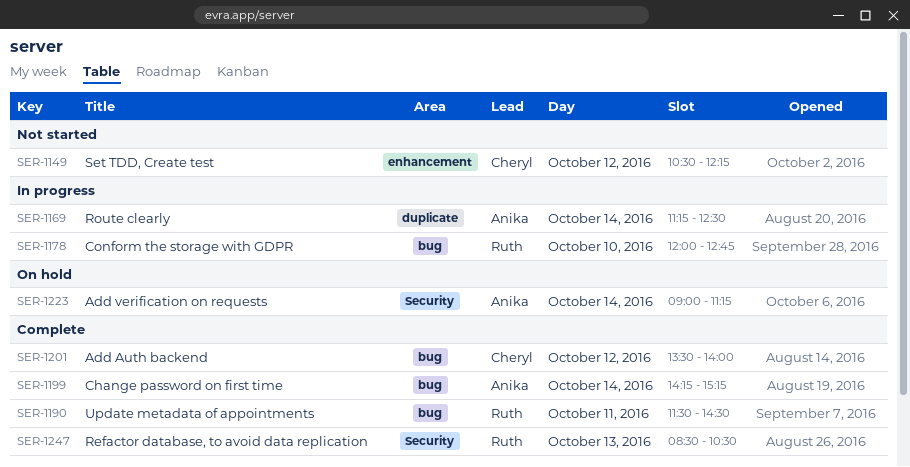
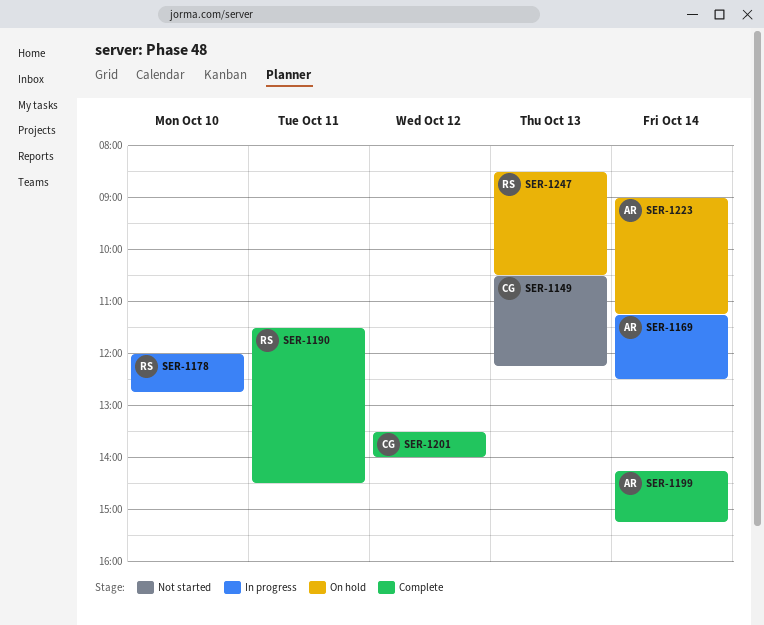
SER-1149, day: Oct 12 -> Oct 13
SER-1247, status: Complete -> On hold

